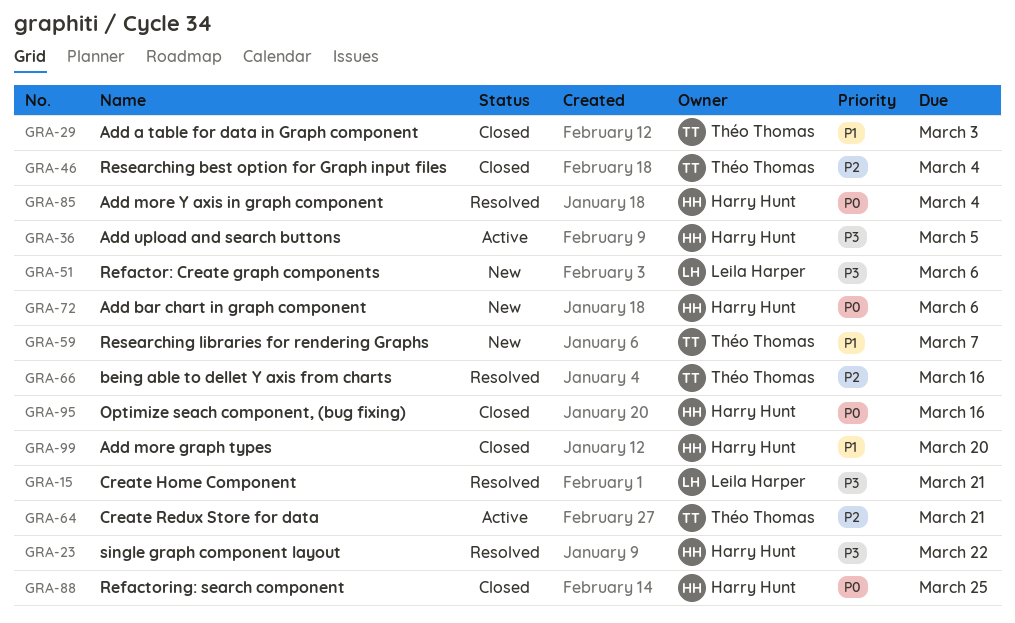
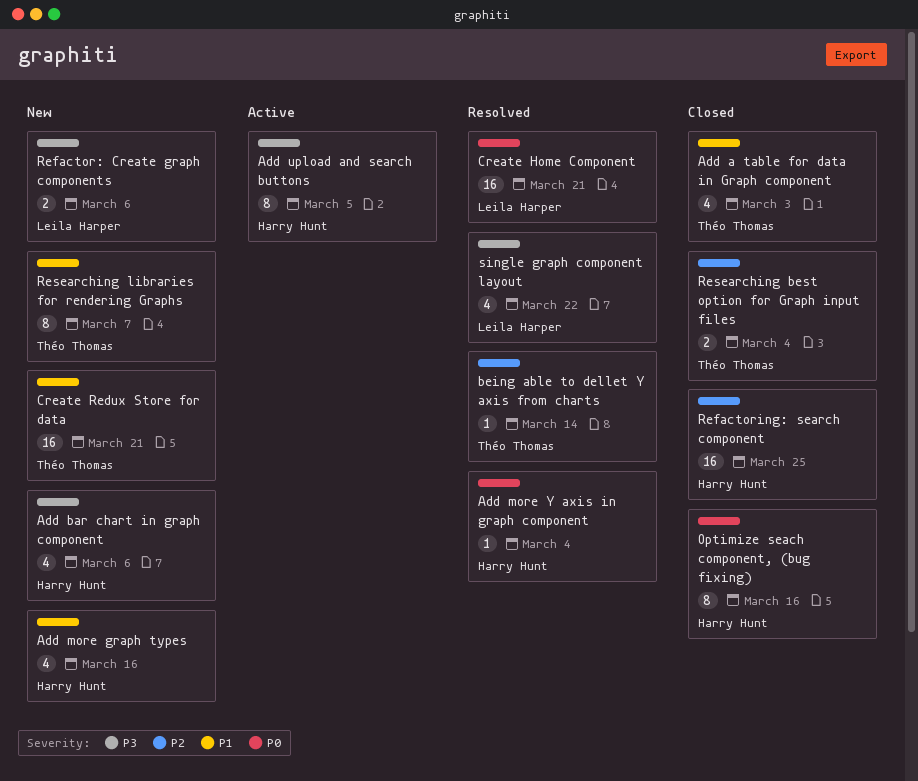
Add bar chart in graph component, priority: P0 -> P3
Add more graph types, status: Closed -> New
Add more graph types, due: Mar 20 -> Mar 16
being able to dellet Y axis from charts, due: Mar 16 -> Mar 14
Create Home Component, priority: P3 -> P0
Create Redux Store for data, status: Active -> New
Create Redux Store for data, priority: P2 -> P1
Refactoring: search component, priority: P0 -> P2
single graph component layout, owner: Harry Hunt -> Leila Harper

